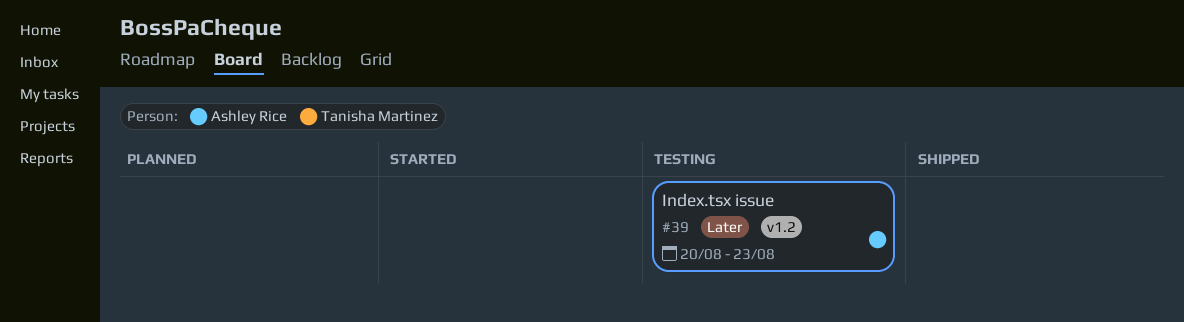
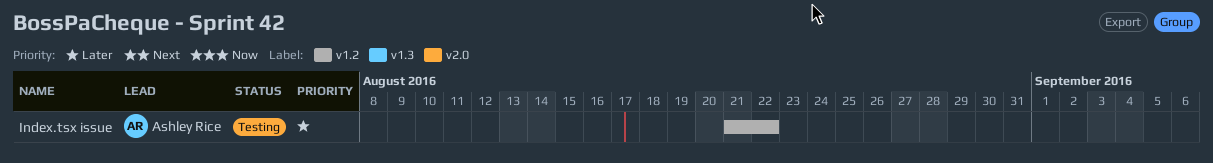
Index.tsx issue, start: Aug 20 -> Aug 21
Index.tsx issue, due: Aug 23 -> Aug 22

